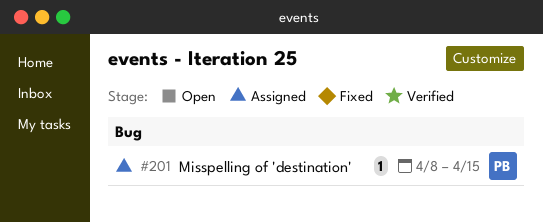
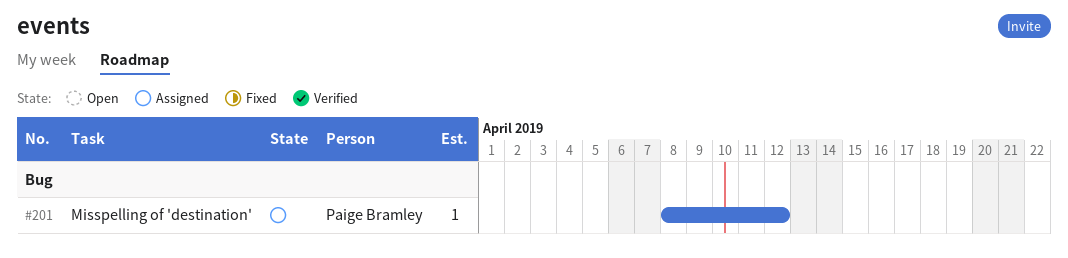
#201, due: Apr 15 -> Apr 12

